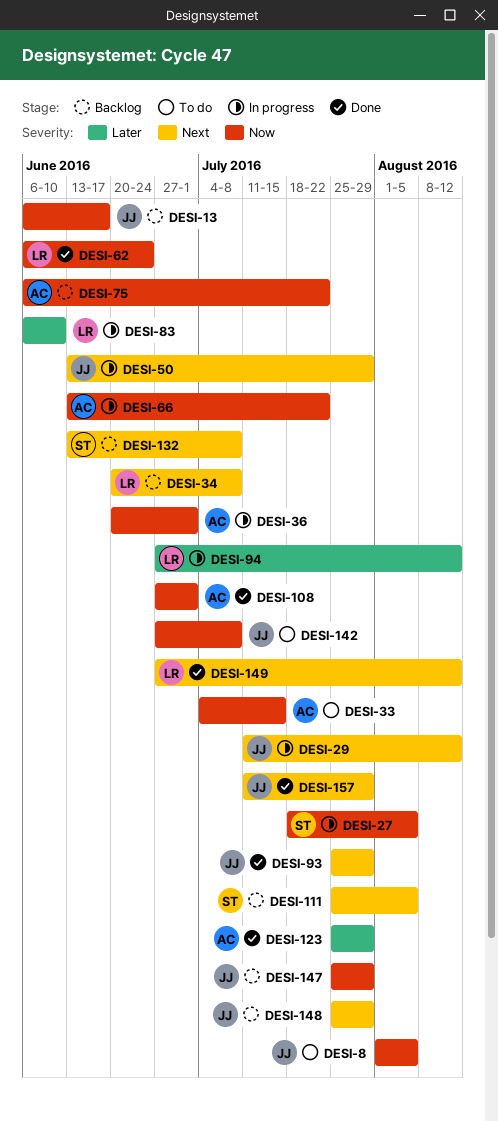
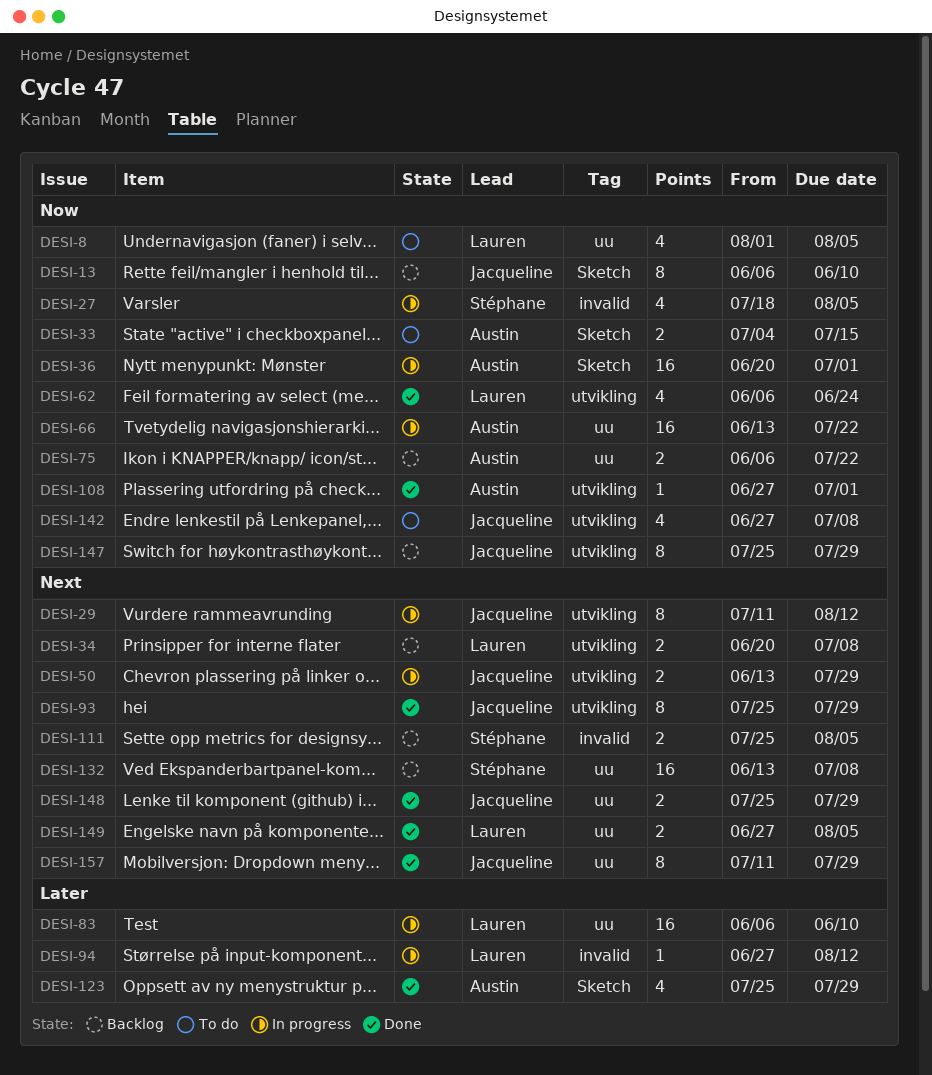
DESI-8, owner: Jacqueline -> Lauren
DESI-13, due: Jun 17 -> Jun 10
DESI-148, status: Backlog -> Done
DESI-149, due: Aug 12 -> Aug 5

